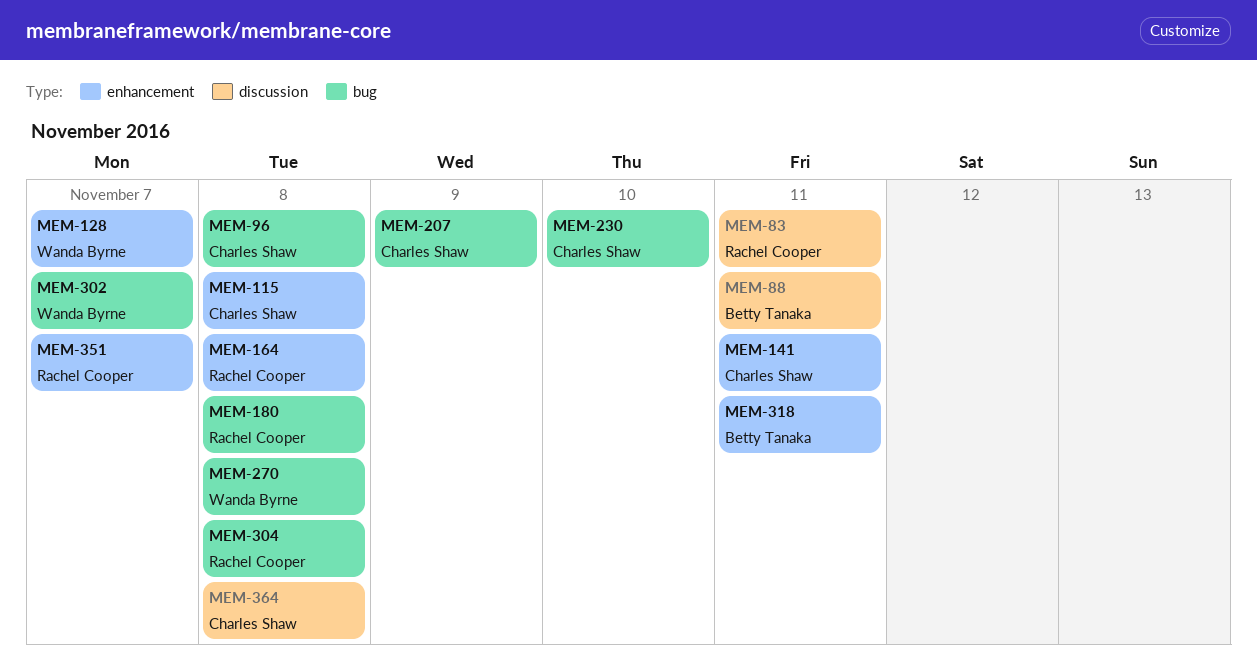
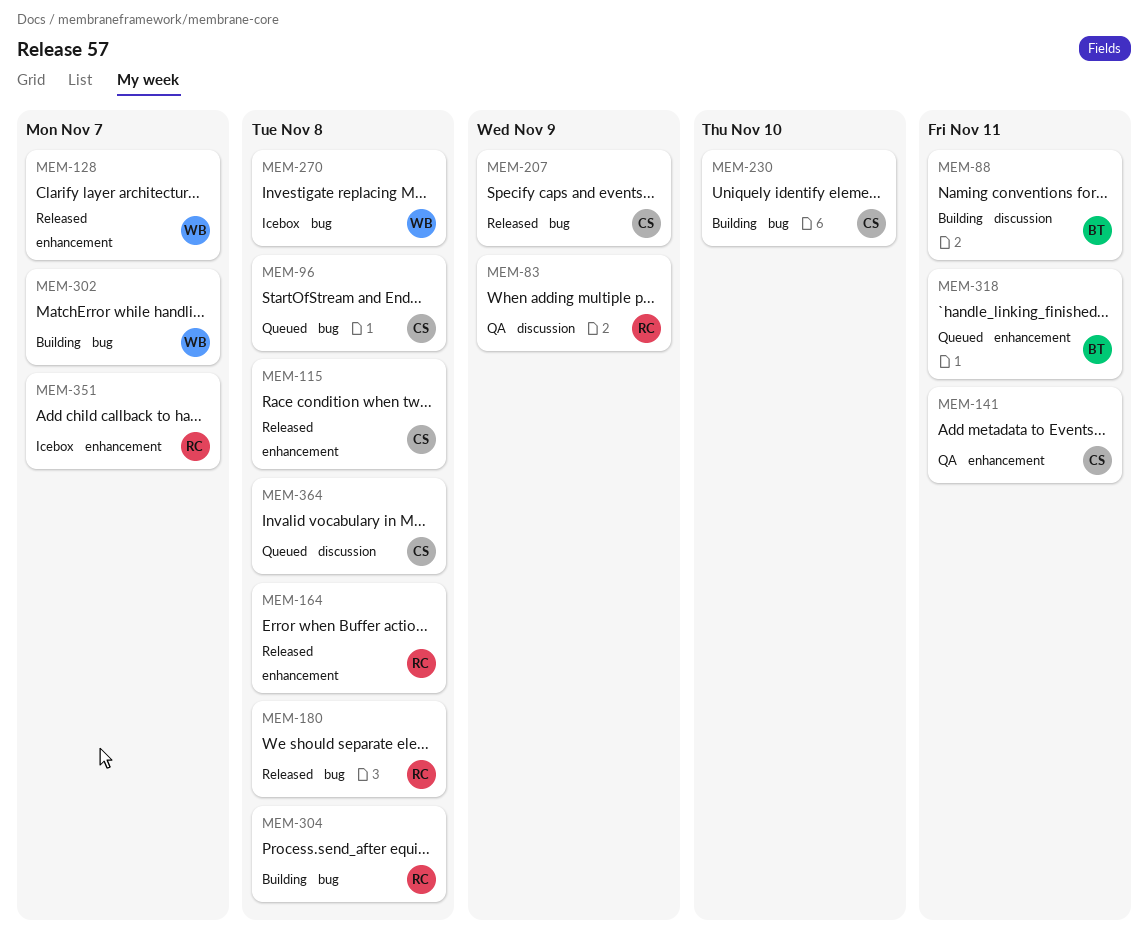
MEM-83, due: Nov 11 -> Nov 9

